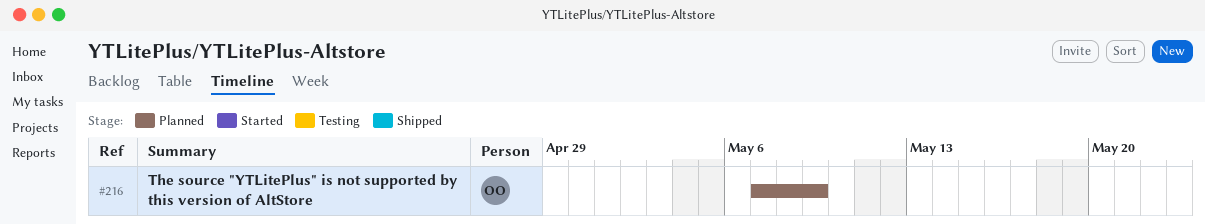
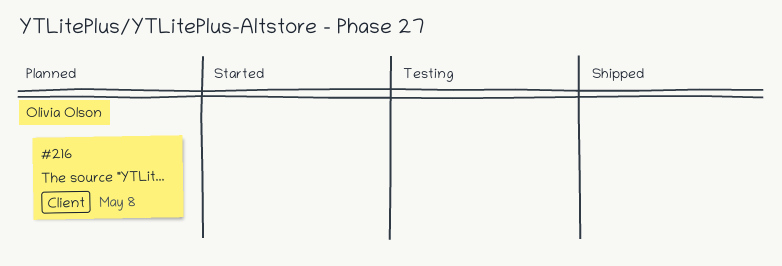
#216, due: May 9 -> May 8

